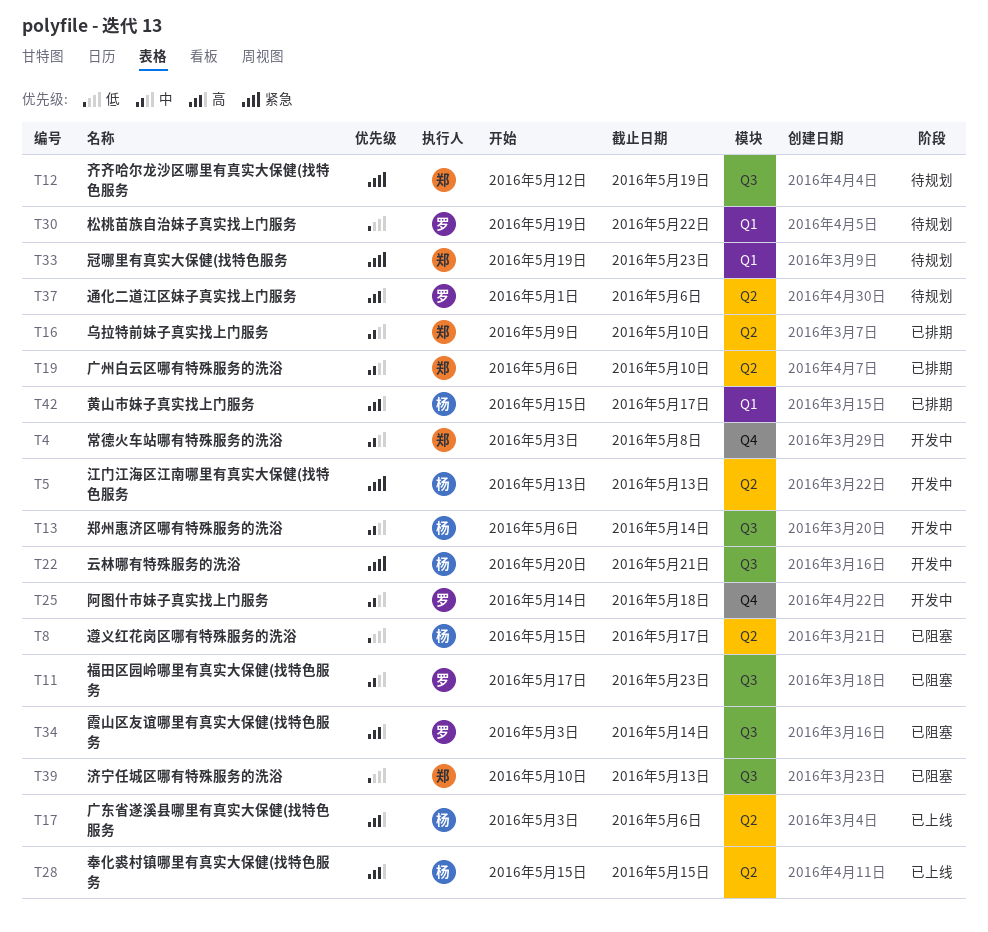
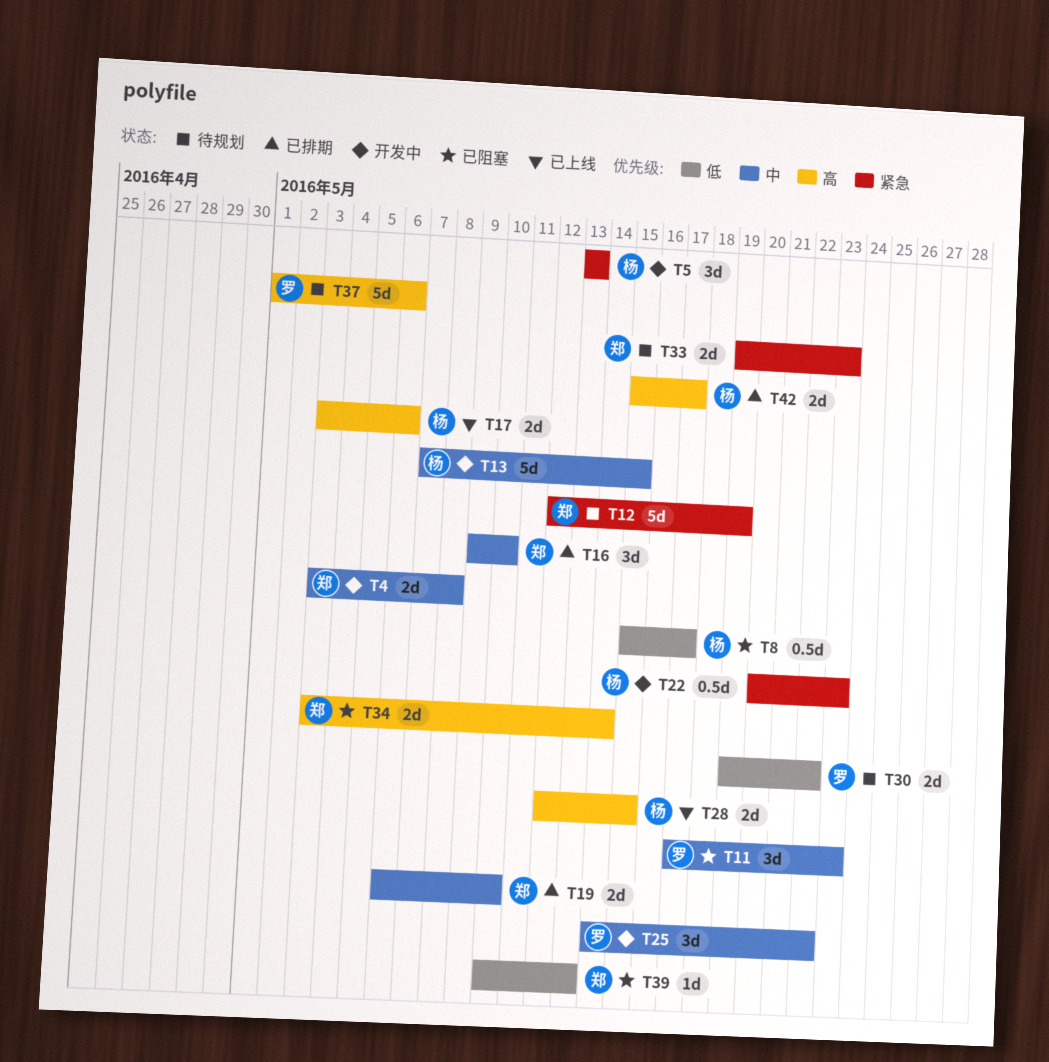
T13, start: May 6 -> May 7
T13, due: May 14 -> May 15
T22, due: May 21 -> May 23
T25, due: May 18 -> May 22
T28, start: May 15 -> May 12
T34, owner: 罗 -> 郑

